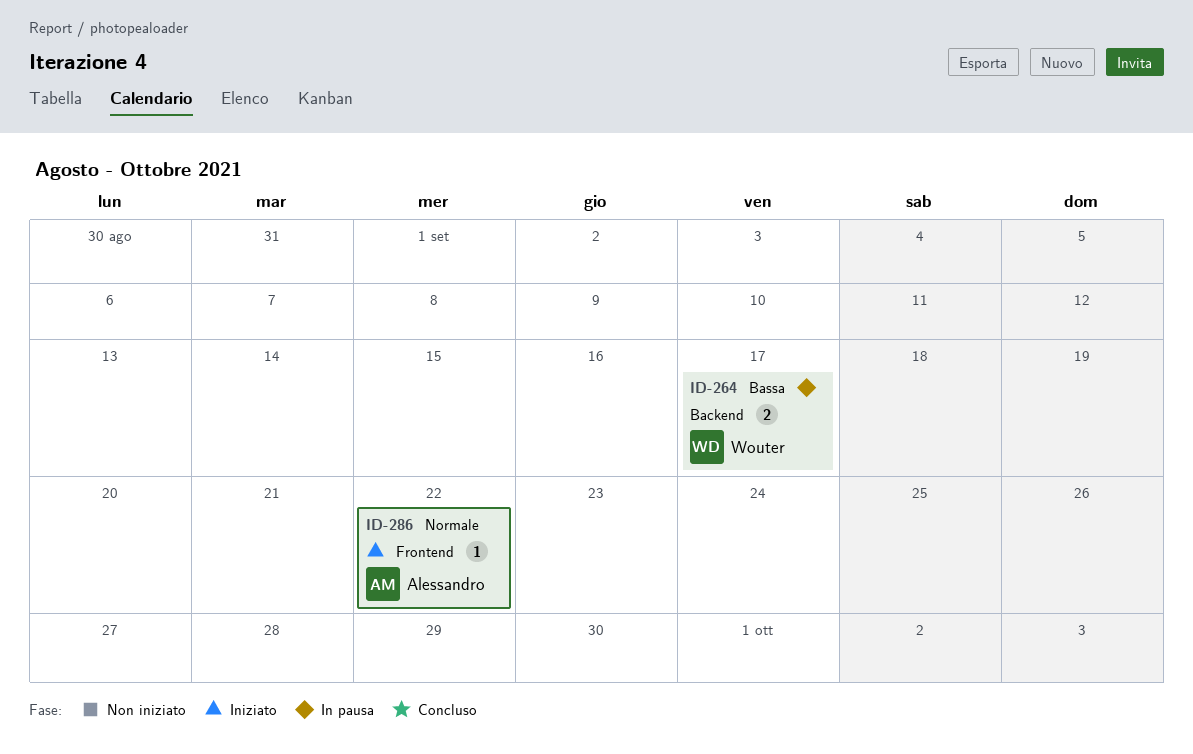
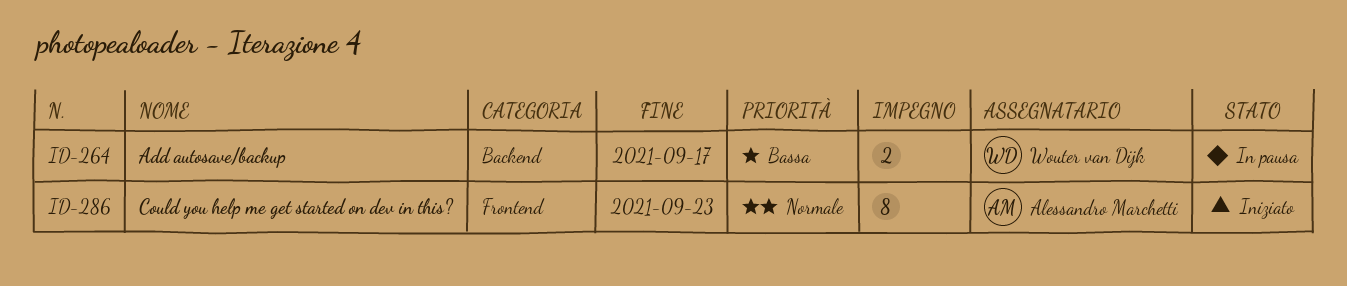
ID-286, estimate: 1 -> 8
ID-286, due: Sep 22 -> Sep 23

